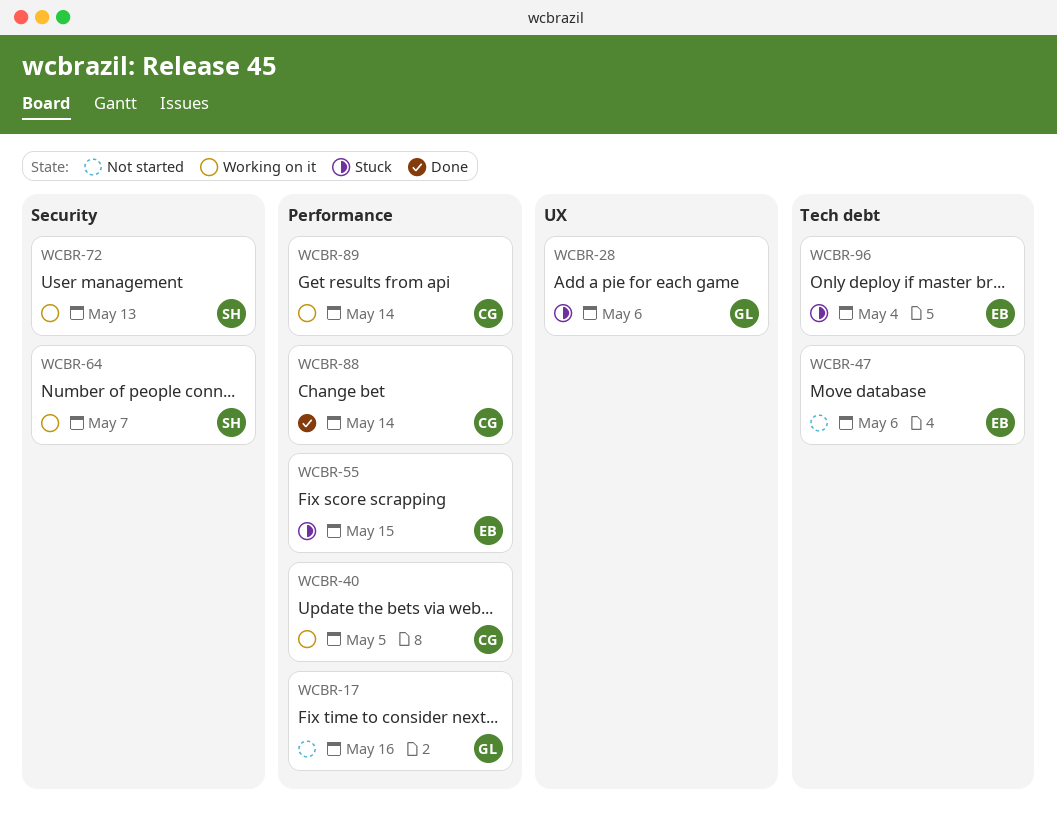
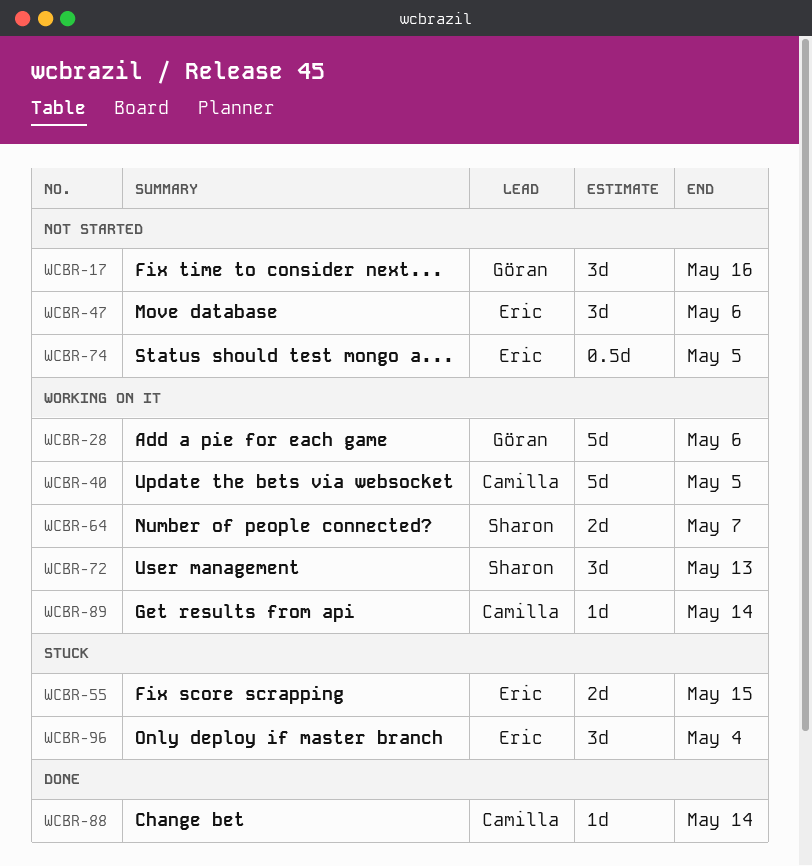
WCBR-28, status: Stuck -> Working on it
WCBR-74: none -> present

